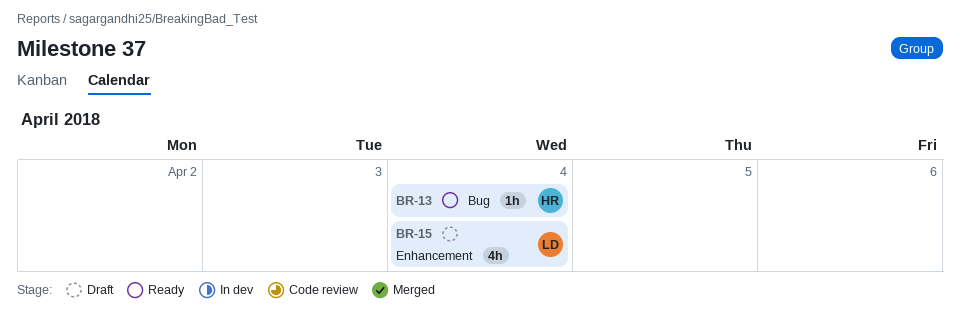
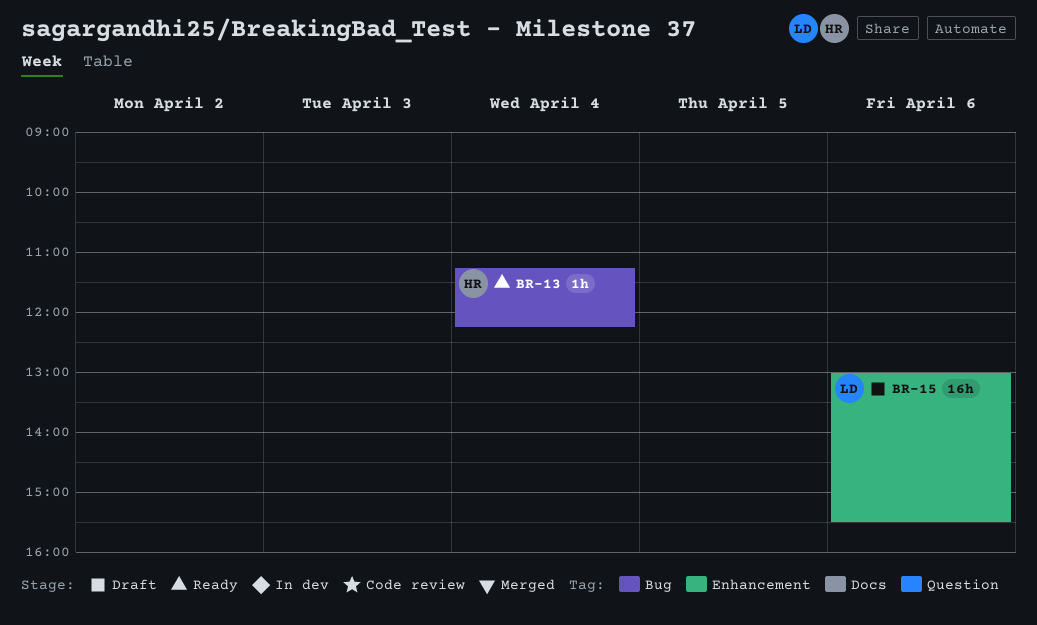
BR-15, estimate: 4h -> 16h
BR-15, day: Apr 4 -> Apr 6

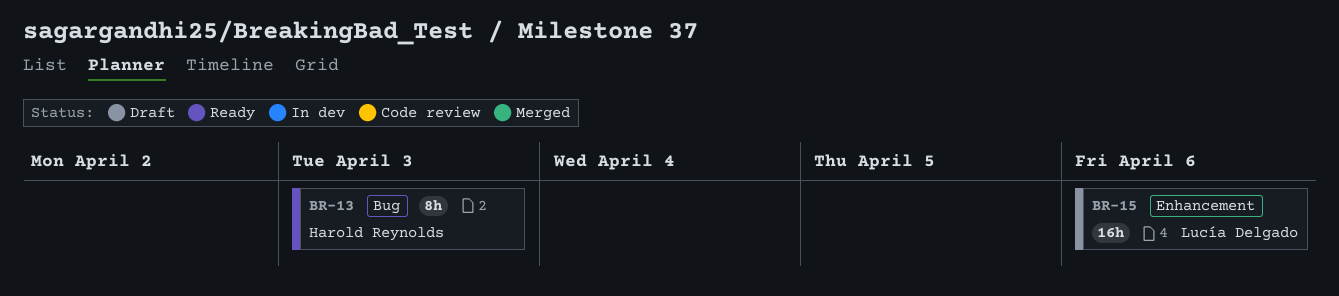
BR-13, estimate: 1h -> 8h
BR-13, day: Apr 4 -> Apr 3

